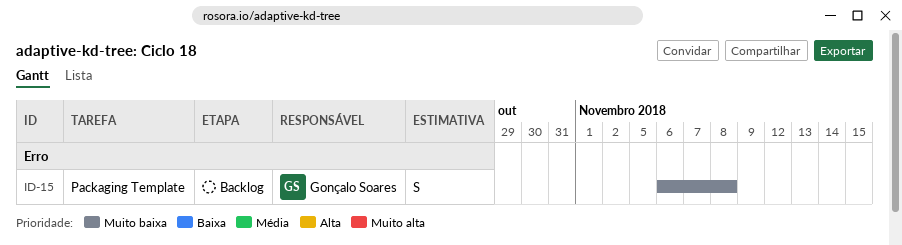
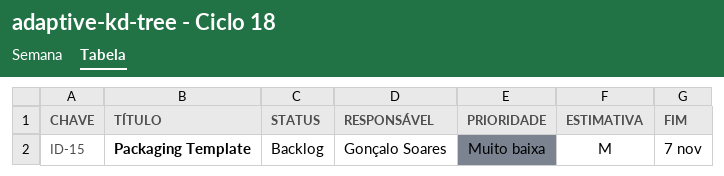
ID-15, estimate: S -> M
ID-15, due: Nov 8 -> Nov 7

